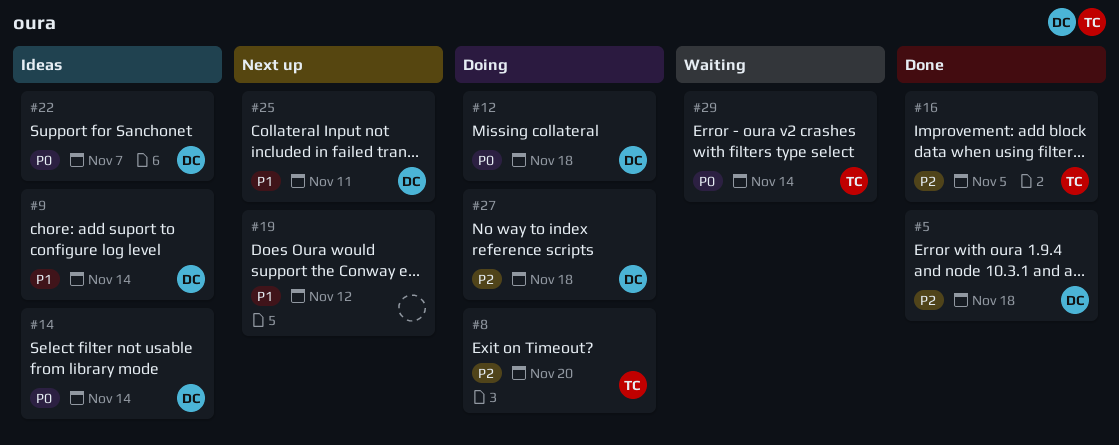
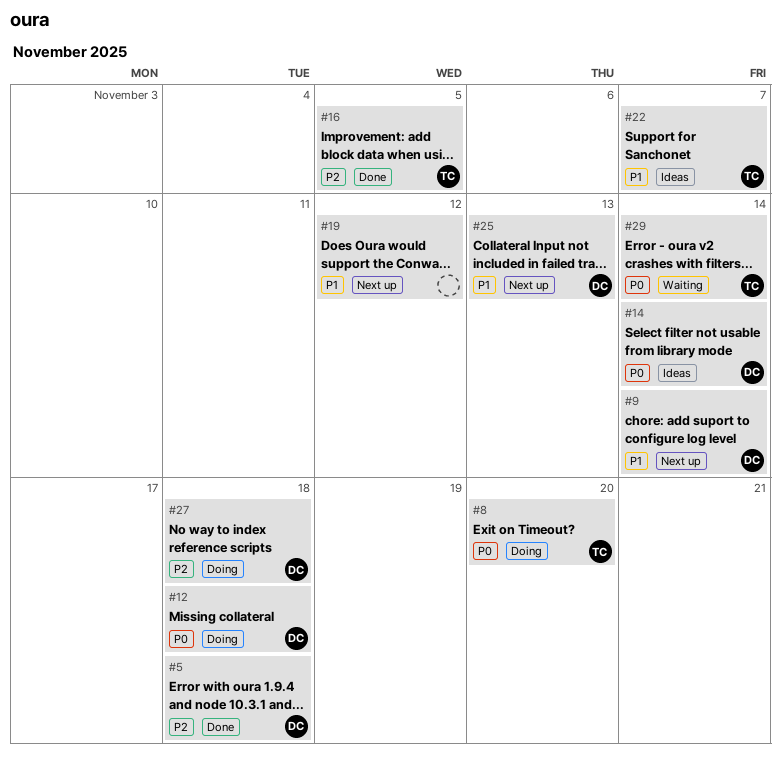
#8, priority: P2 -> P0
#9, status: Ideas -> Next up
#22, owner: DC -> TC
#22, priority: P0 -> P1
#25, due: Nov 11 -> Nov 13

